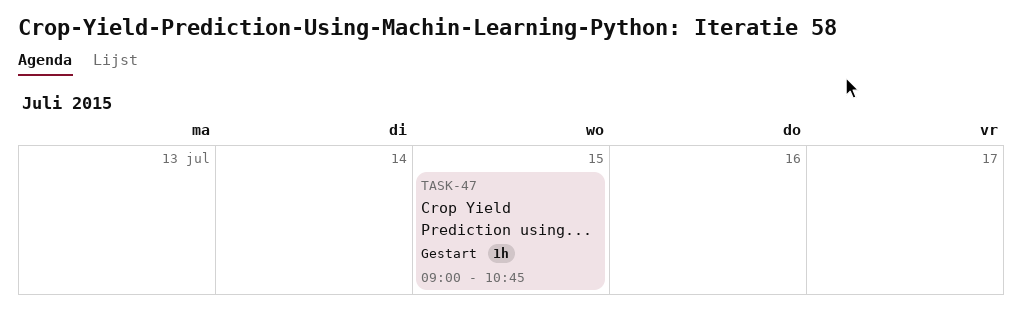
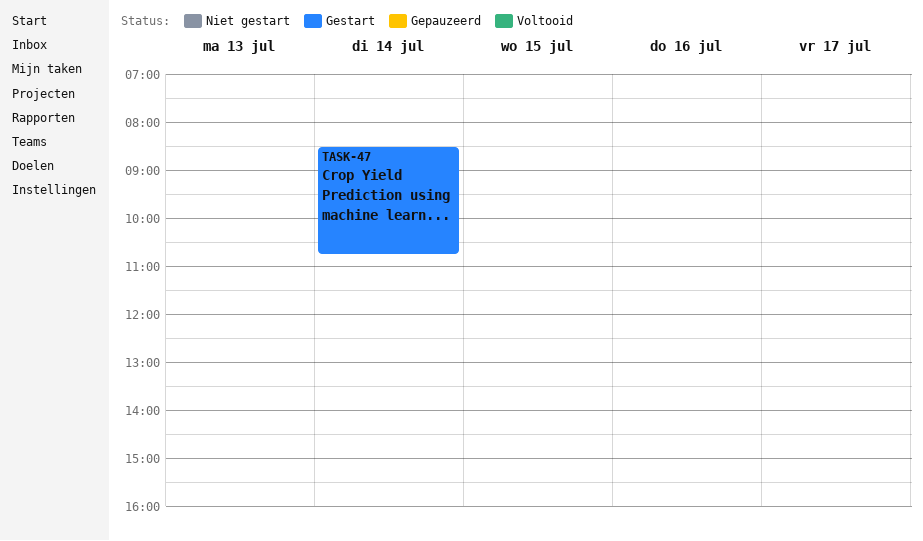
TASK-47, day: Jul 15 -> Jul 14
TASK-47, begins: 09:00 -> 08:30

